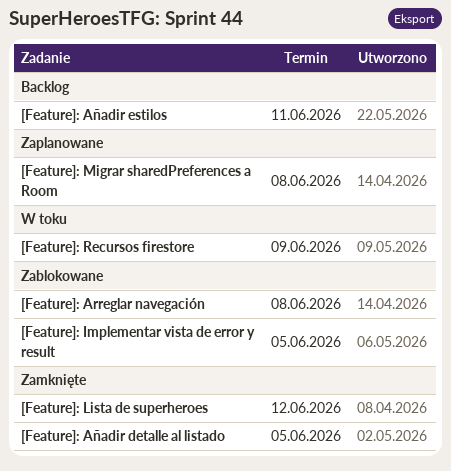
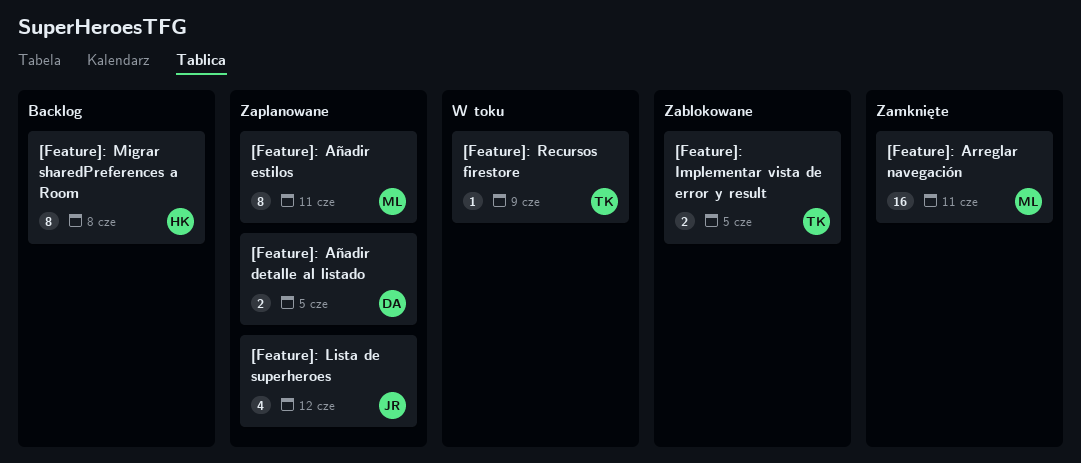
[Feature]: Arreglar navegación, status: Zablokowane -> Zamknięte
[Feature]: Arreglar navegación, due: Jun 8 -> Jun 11
[Feature]: Añadir detalle al listado, status: Zamknięte -> Zaplanowane
[Feature]: Añadir estilos, status: Backlog -> Zaplanowane
[Feature]: Lista de superheroes, status: Zamknięte -> Zaplanowane
[Feature]: Migrar sharedPreferences a Room, status: Zaplanowane -> Backlog

